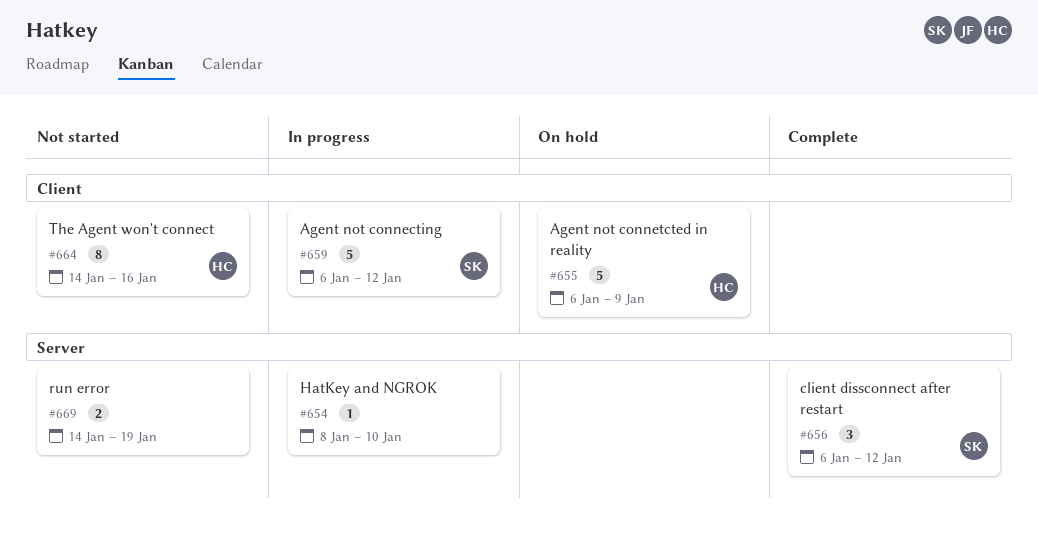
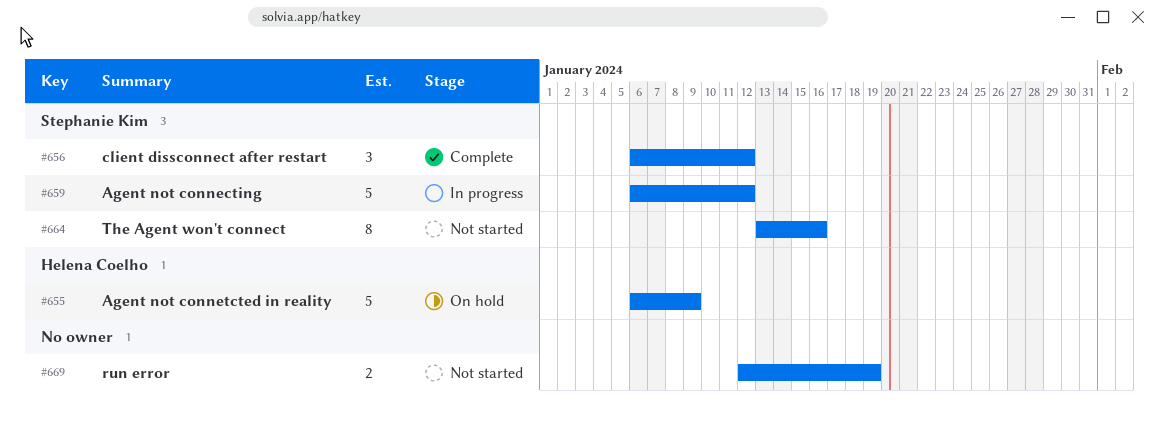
#654: present -> none
#664, owner: Helena Coelho -> Stephanie Kim
#664, start: Jan 14 -> Jan 13
#669, start: Jan 14 -> Jan 12

